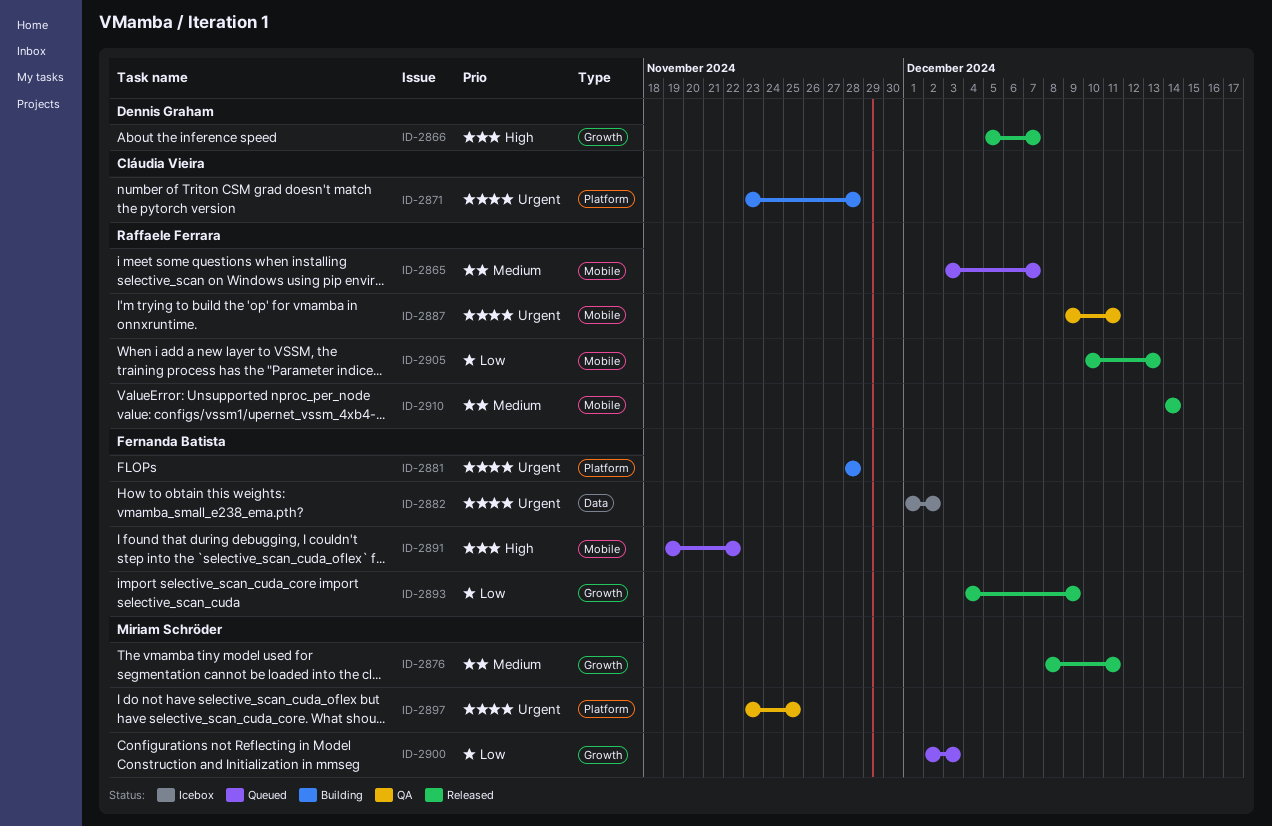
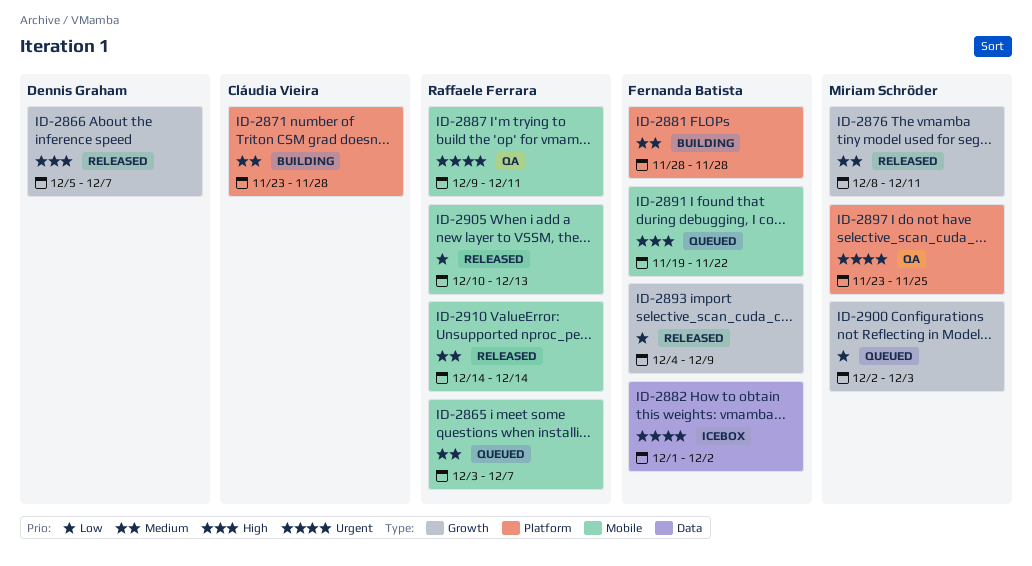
ID-2871, priority: Urgent -> Medium
ID-2881, priority: Urgent -> Medium

